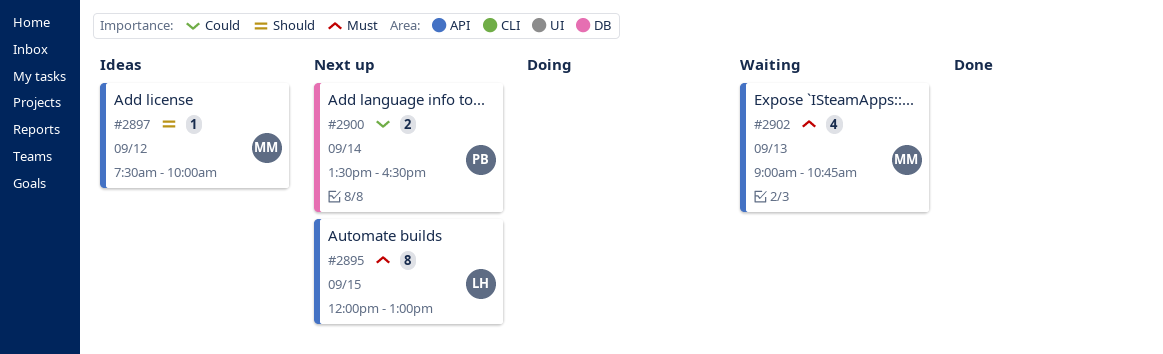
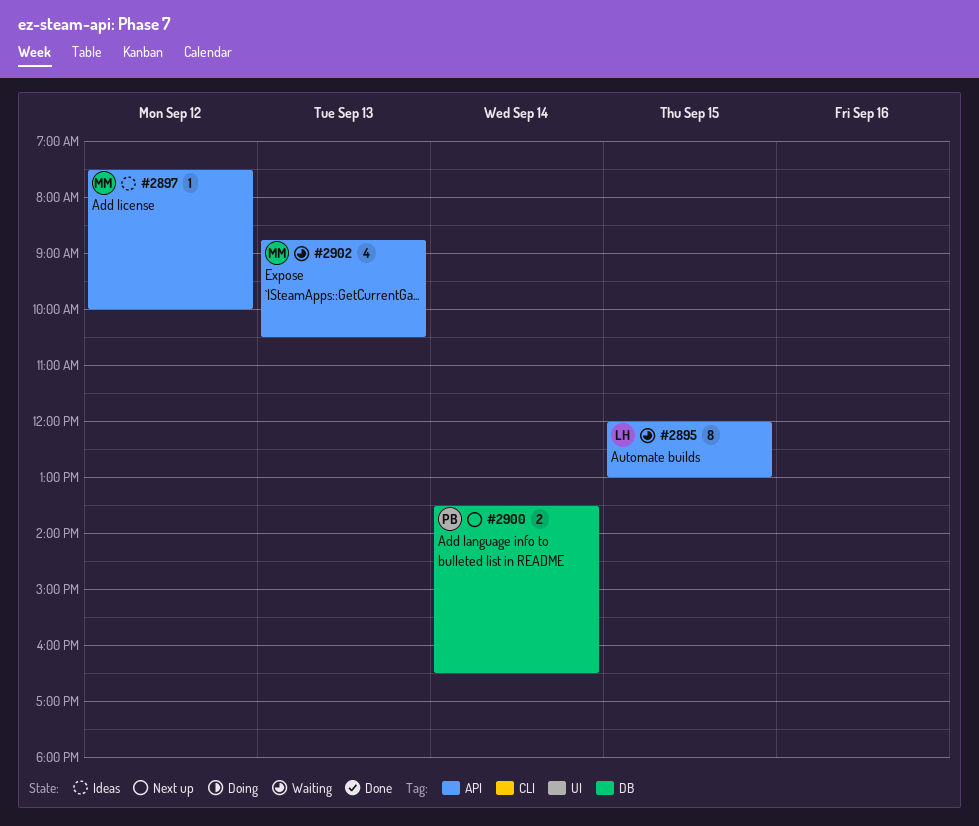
#2895, status: Next up -> Waiting
#2902, begins: 09:00 -> 08:45
#2902, ends: 10:45 -> 10:30

